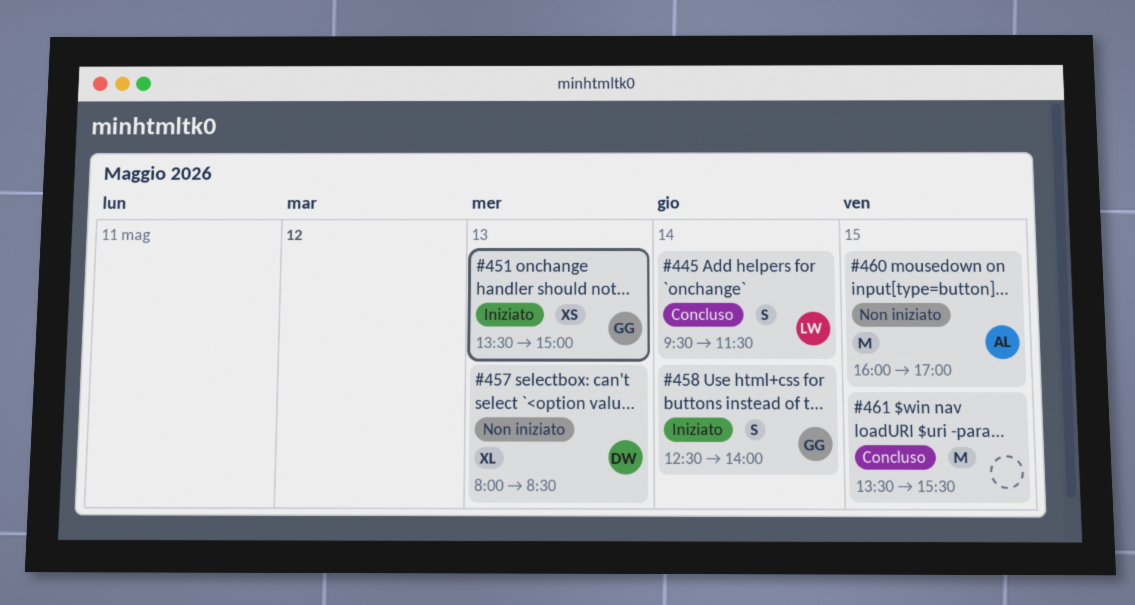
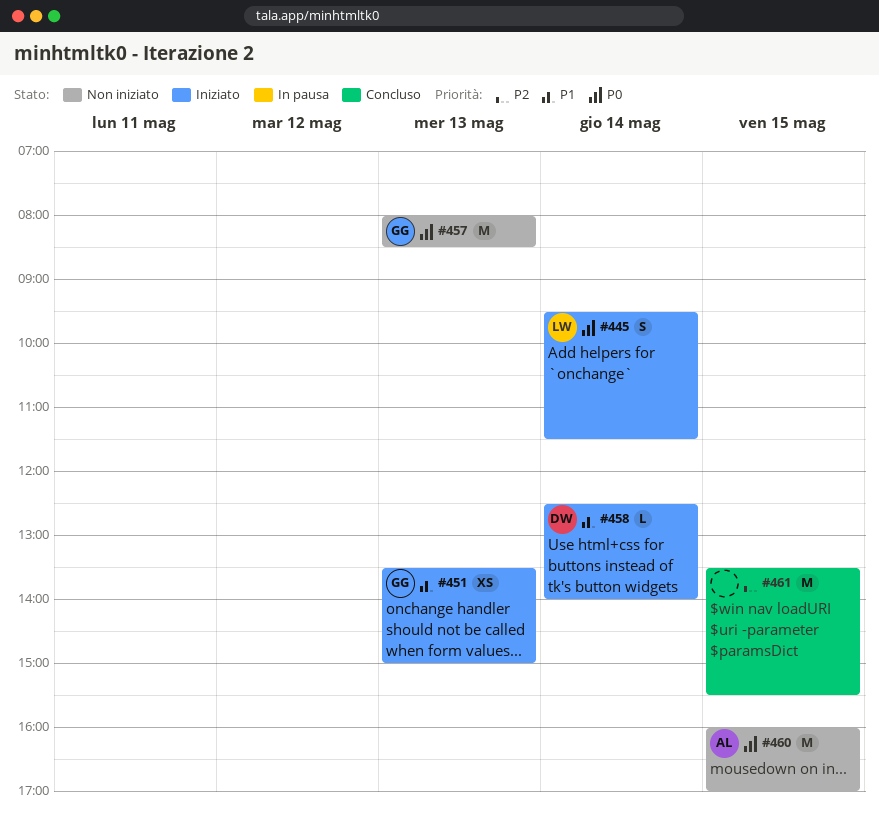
#445, status: Concluso -> Iniziato
#457, owner: DW -> GG
#457, estimate: XL -> M
#458, owner: GG -> DW
#458, estimate: S -> L

